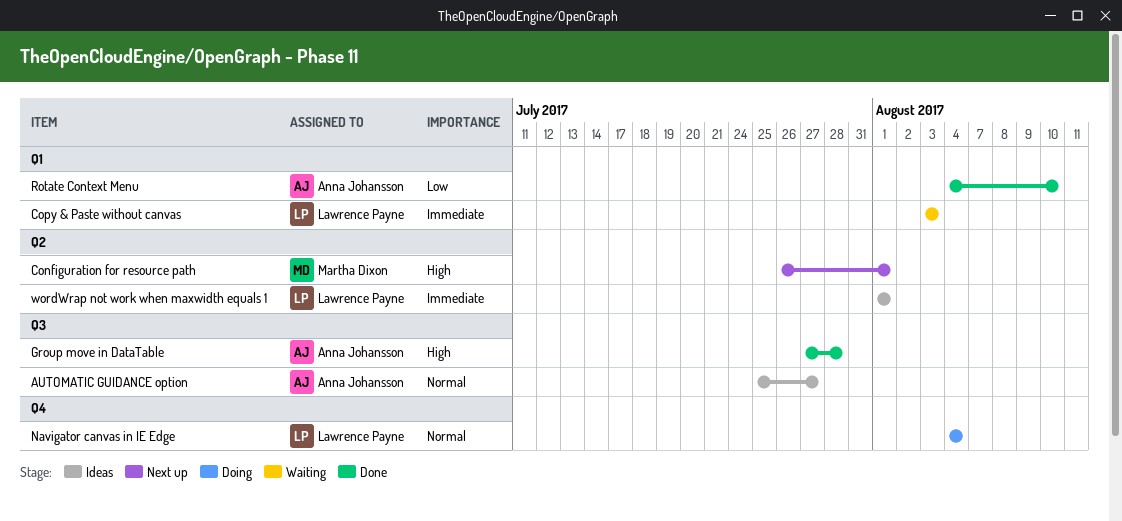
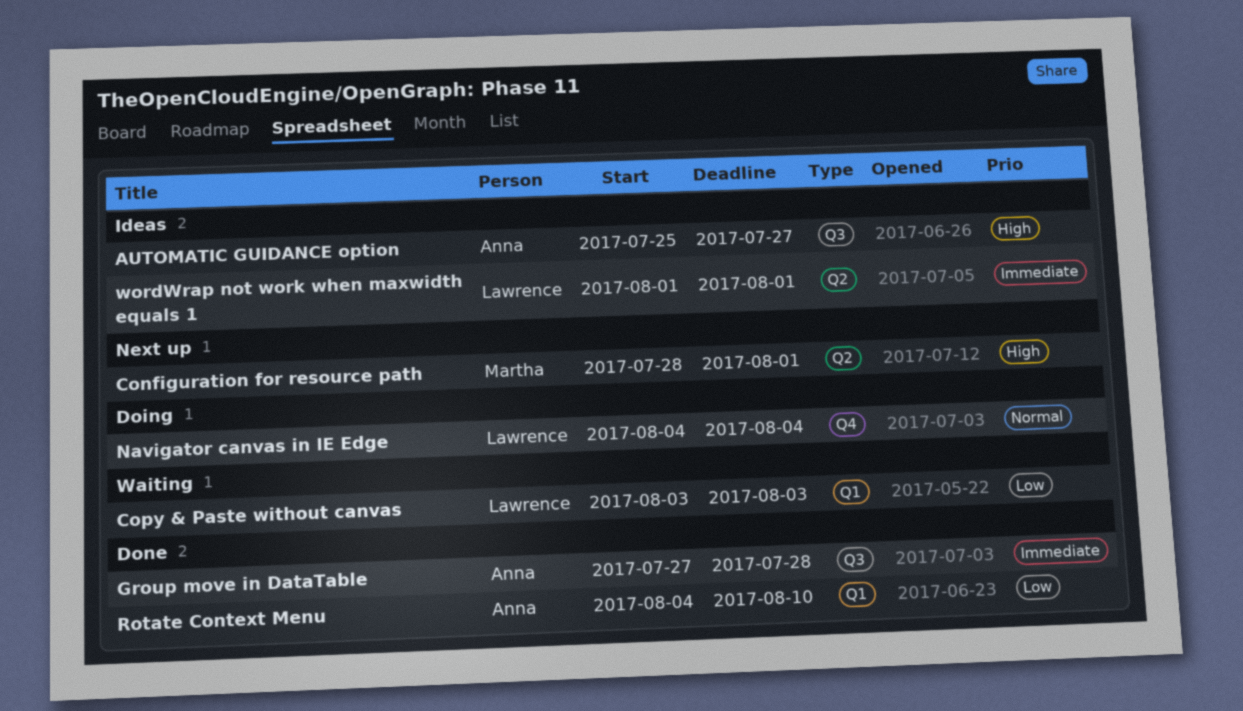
AUTOMATIC GUIDANCE option, priority: Normal -> High
Configuration for resource path, start: Jul 26 -> Jul 28
Copy & Paste without canvas, priority: Immediate -> Low
Group move in DataTable, priority: High -> Immediate

